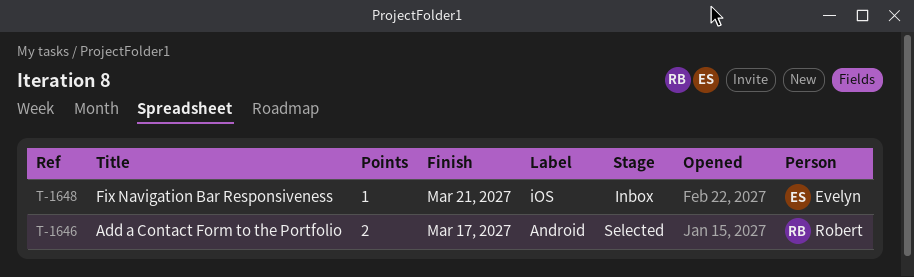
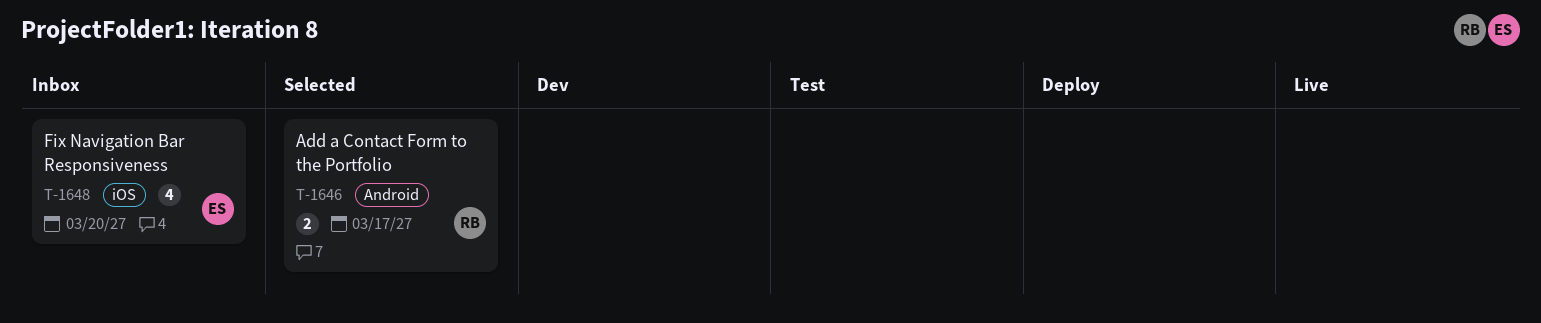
T-1648, estimate: 1 -> 4
T-1648, due: Mar 21 -> Mar 20

